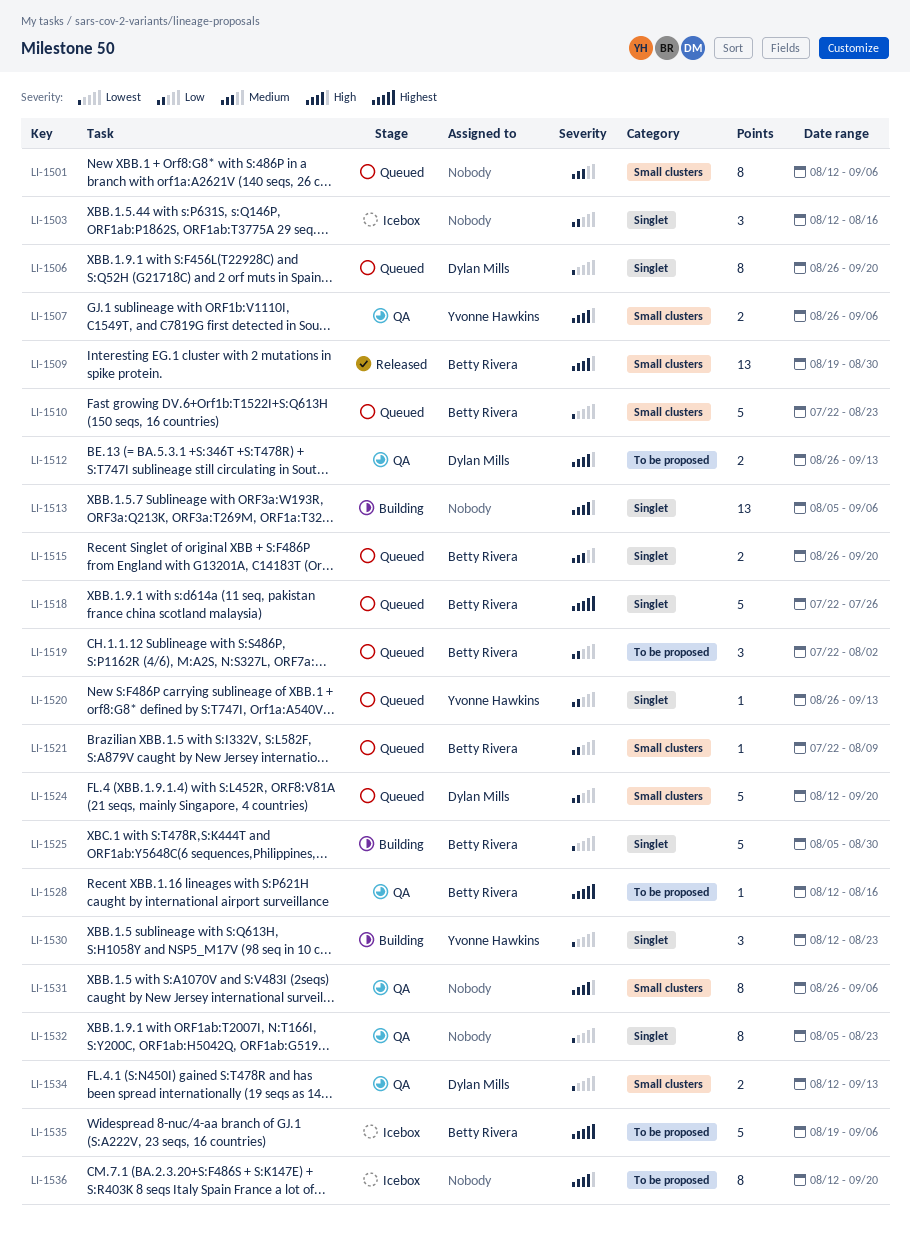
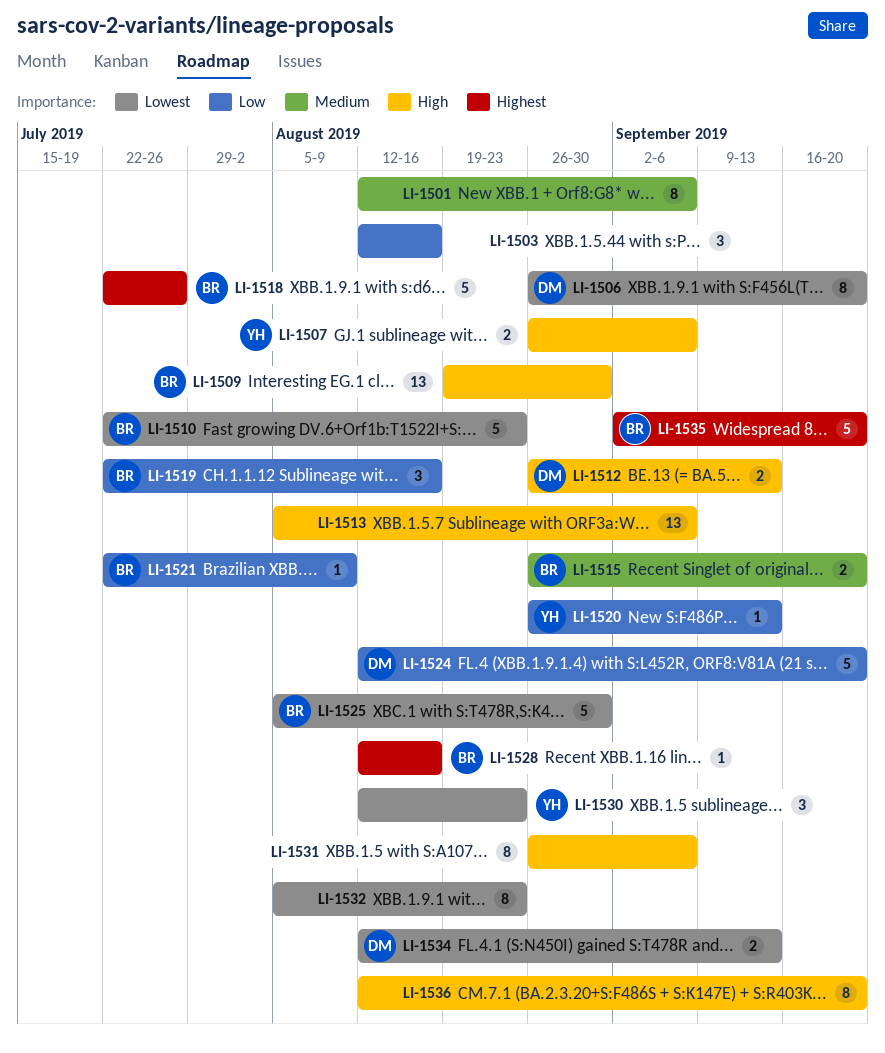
LI-1519, due: Aug 2 -> Aug 16
LI-1535, start: Aug 19 -> Sep 2
LI-1535, due: Sep 6 -> Sep 20

